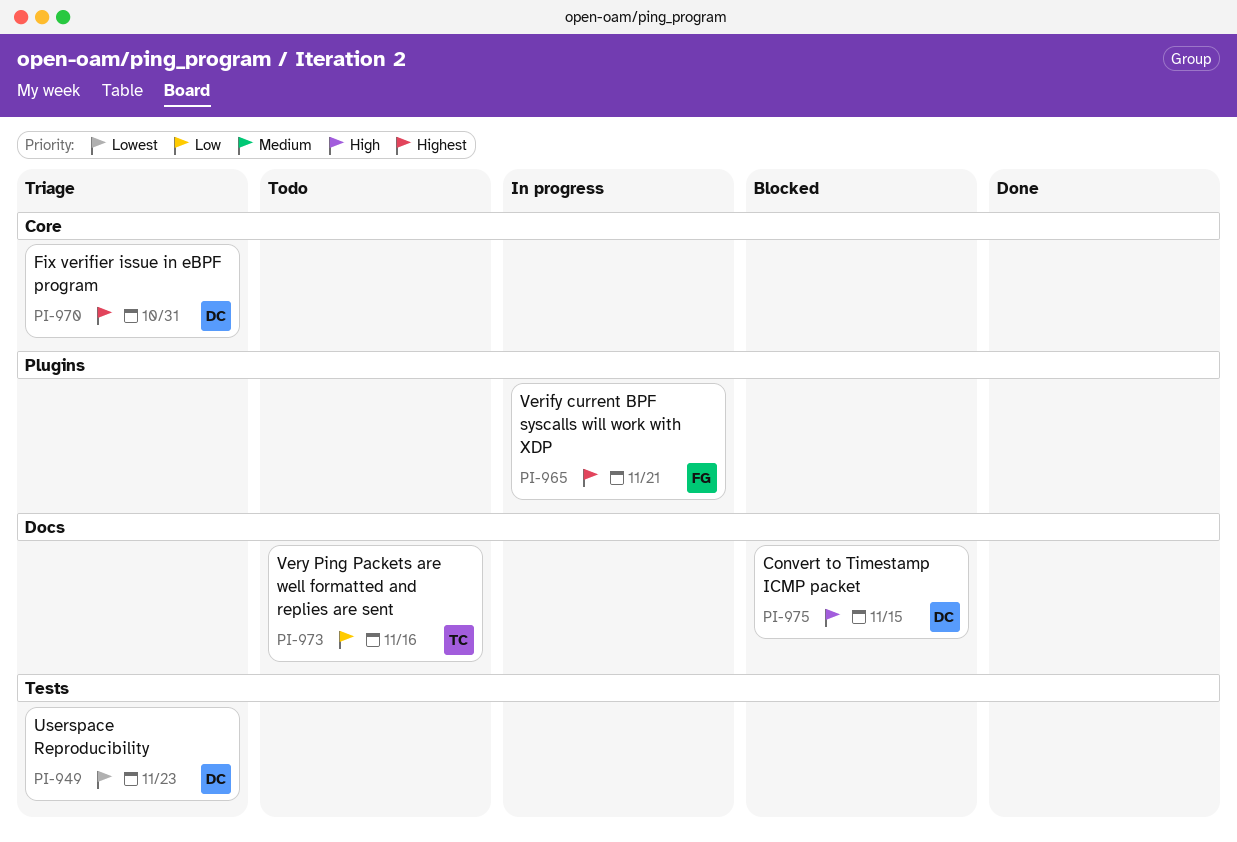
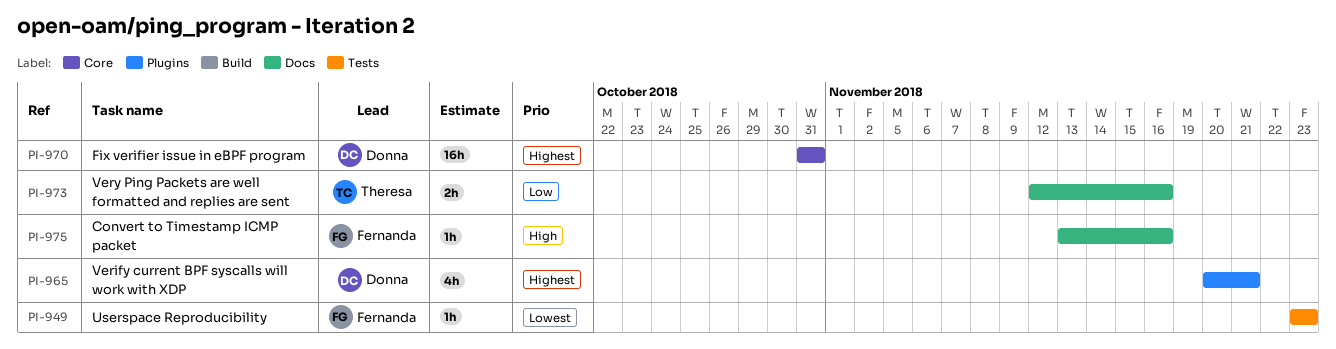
PI-949, owner: Donna -> Fernanda
PI-965, owner: Fernanda -> Donna
PI-975, owner: Donna -> Fernanda
PI-975, due: Nov 15 -> Nov 16

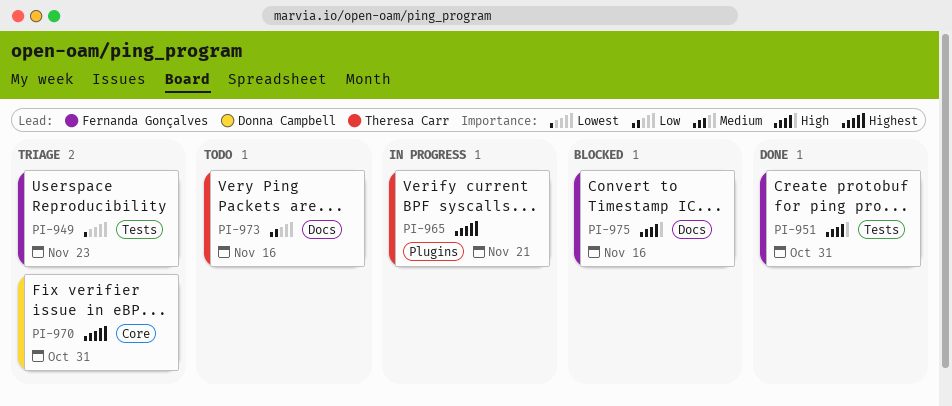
PI-951: none -> present
PI-965, owner: Donna Campbell -> Theresa Carr

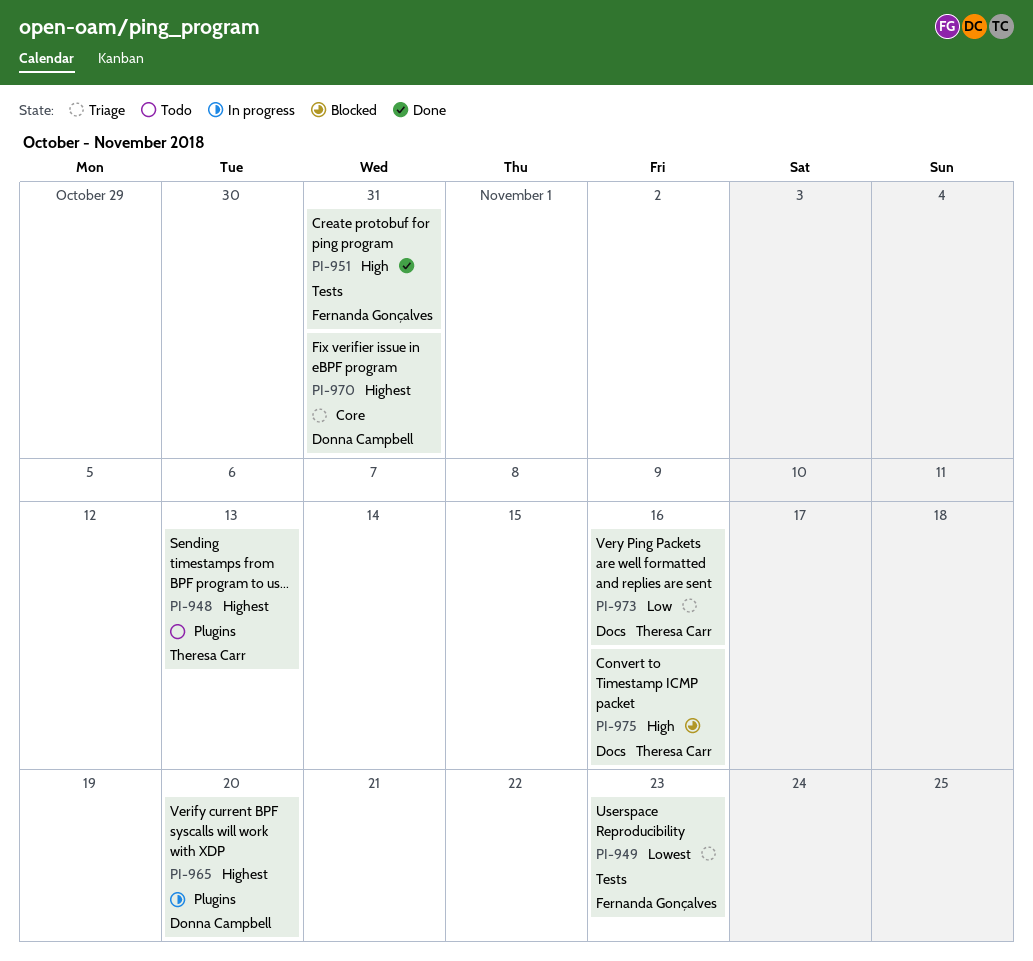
PI-948: none -> present
PI-965, owner: Theresa Carr -> Donna Campbell
PI-965, due: Nov 21 -> Nov 20
PI-973, status: Todo -> Triage
PI-975, owner: Fernanda Gonçalves -> Theresa Carr

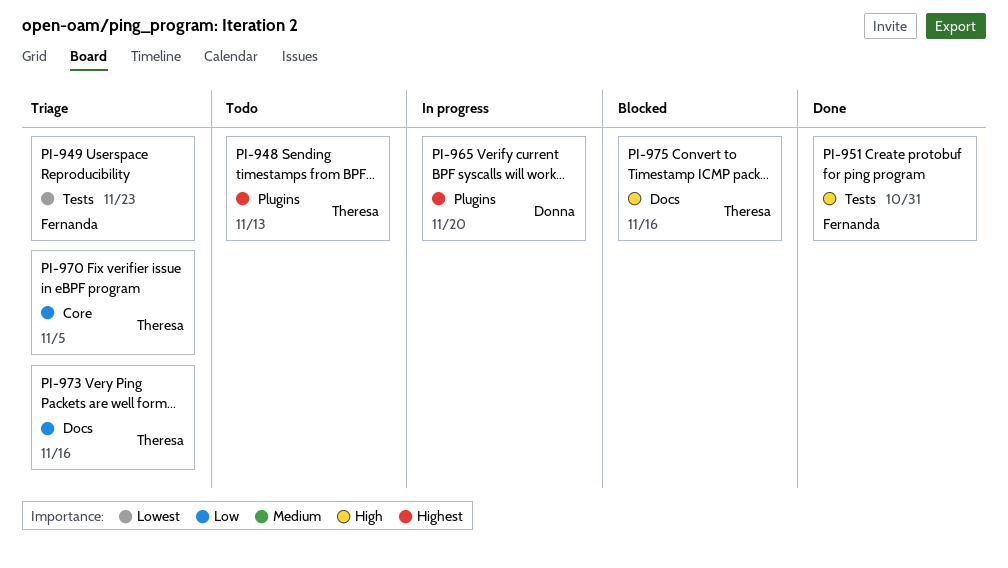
PI-970, owner: Donna Campbell -> Theresa Carr
PI-970, priority: Highest -> Low
PI-970, due: Oct 31 -> Nov 5

